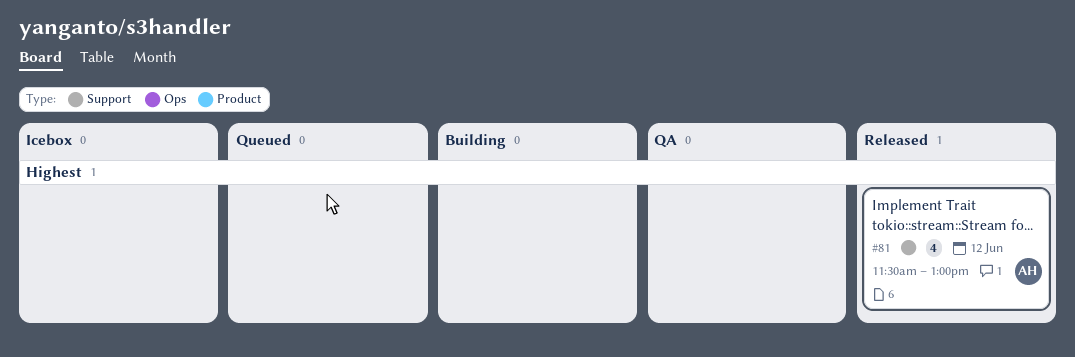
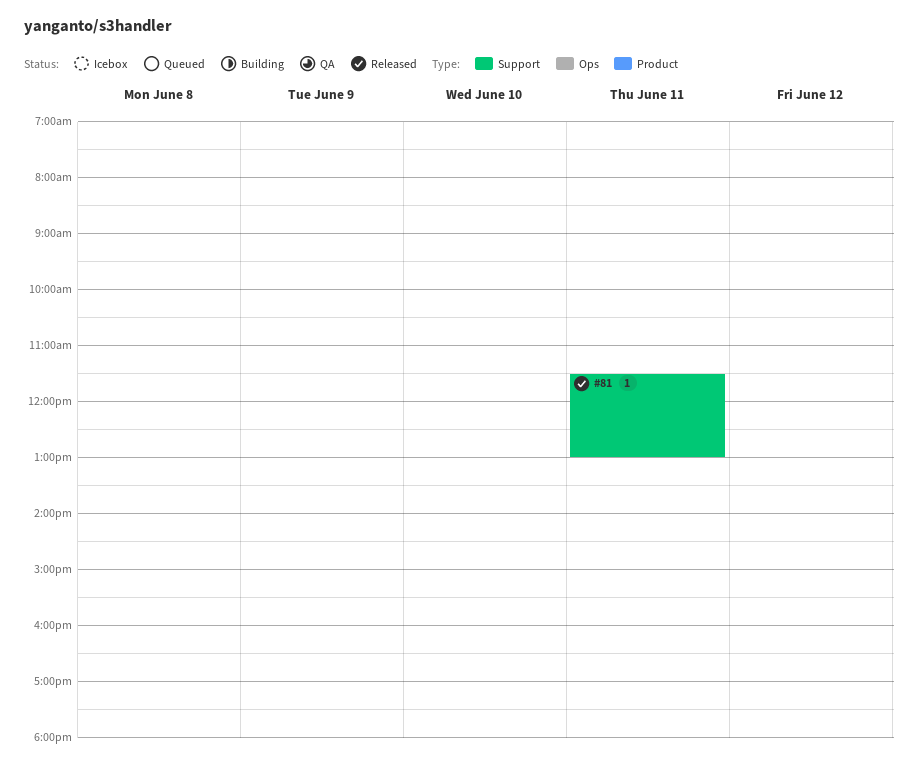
#81, estimate: 4 -> 1
#81, day: Jun 12 -> Jun 11

